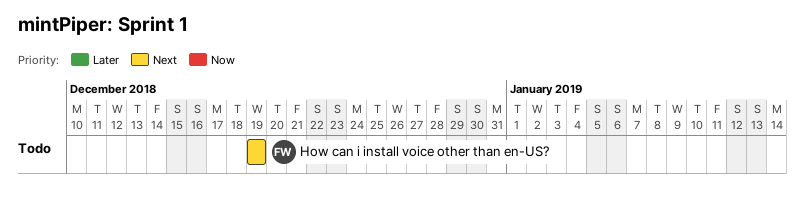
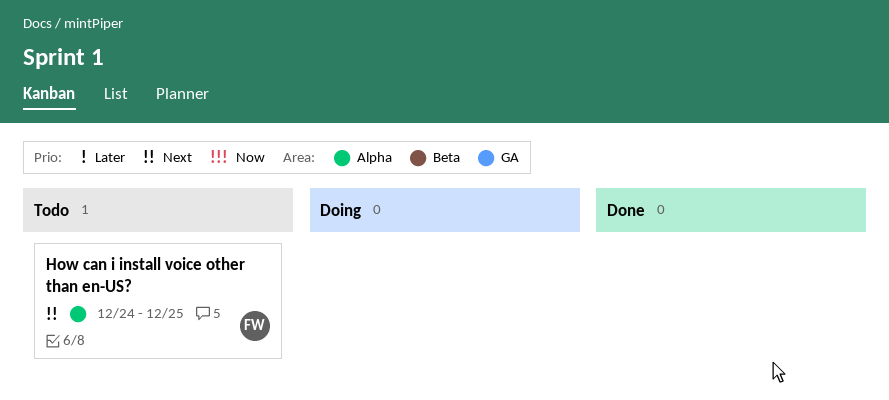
How can i install voice other than en-US?, start: Dec 19 -> Dec 24
How can i install voice other than en-US?, due: Dec 19 -> Dec 25

